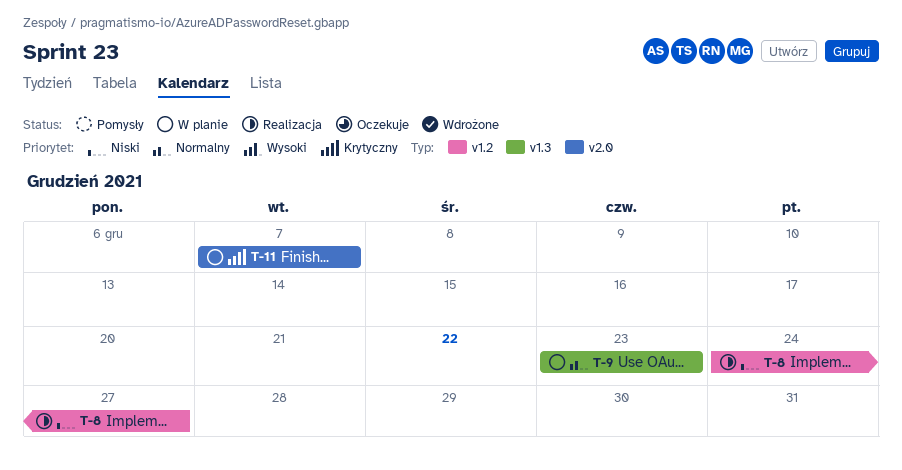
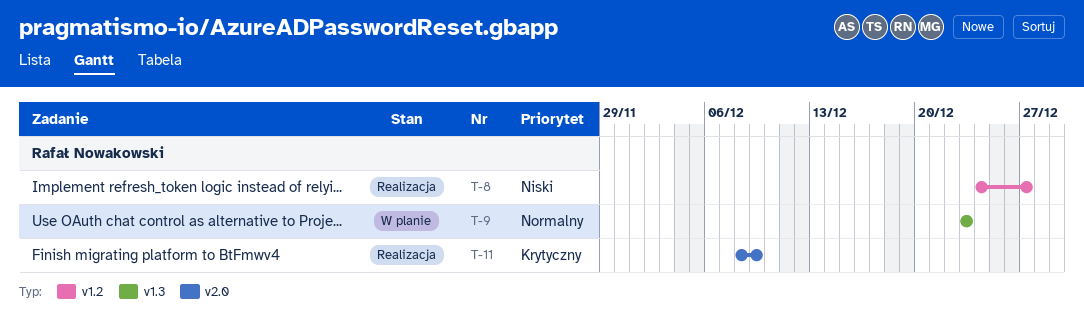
T-11, status: W planie -> Realizacja
T-11, start: Dec 7 -> Dec 8
T-11, due: Dec 7 -> Dec 9

